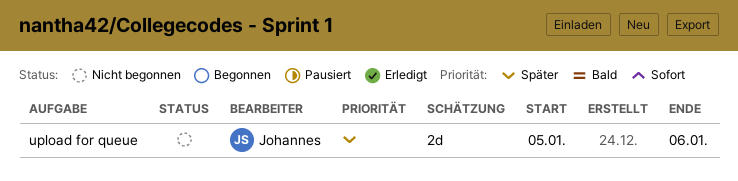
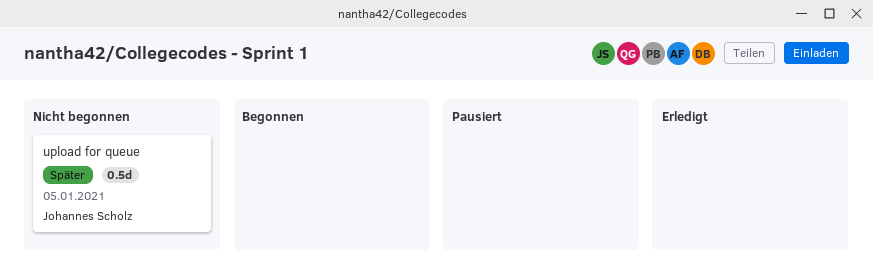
upload for queue, estimate: 2d -> 0.5d
upload for queue, due: Jan 6 -> Jan 5

